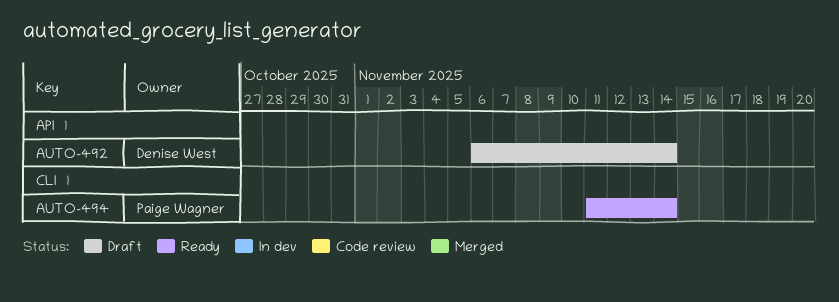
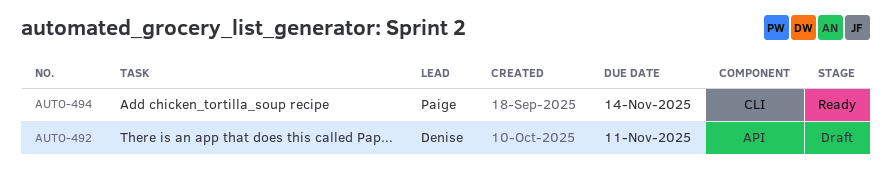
AUTO-492, due: Nov 14 -> Nov 11

